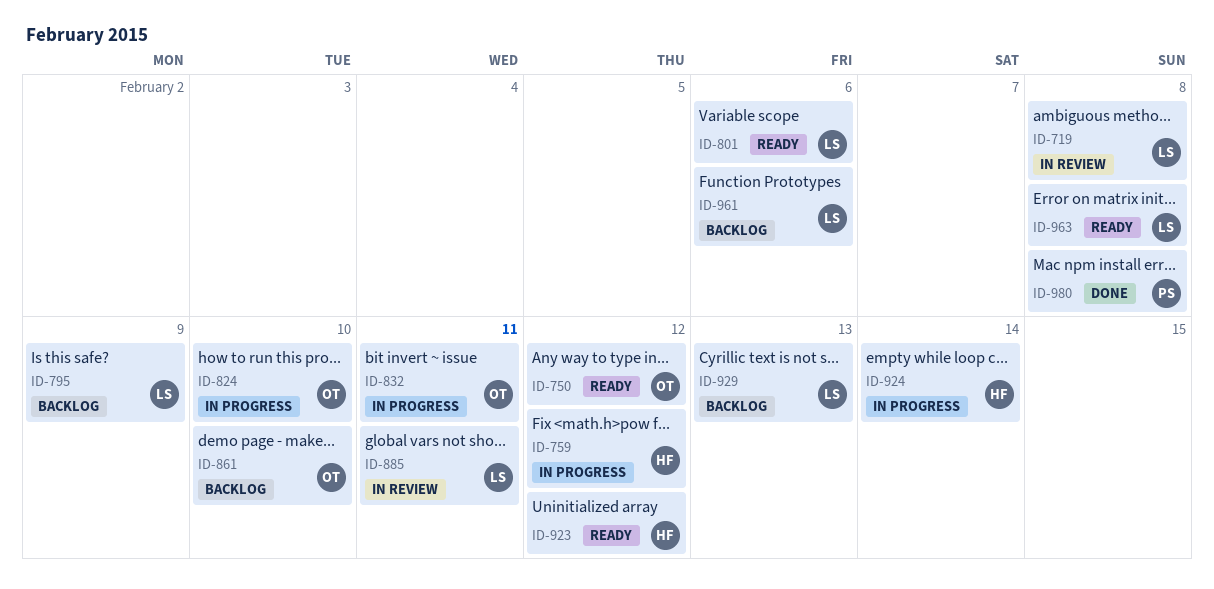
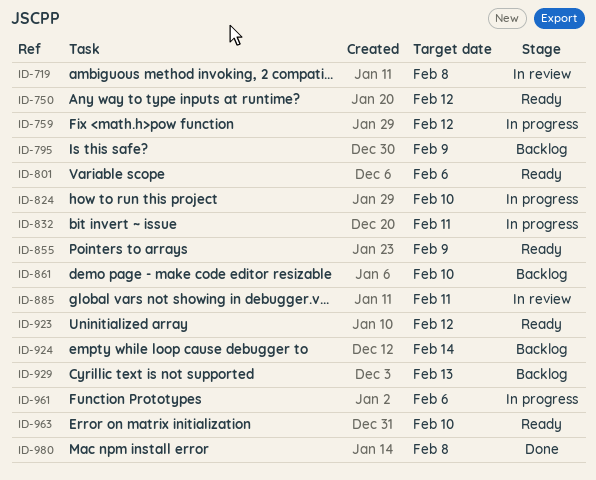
ID-855: none -> present
ID-924, status: In progress -> Backlog
ID-961, status: Backlog -> In progress
ID-963, due: Feb 8 -> Feb 10

